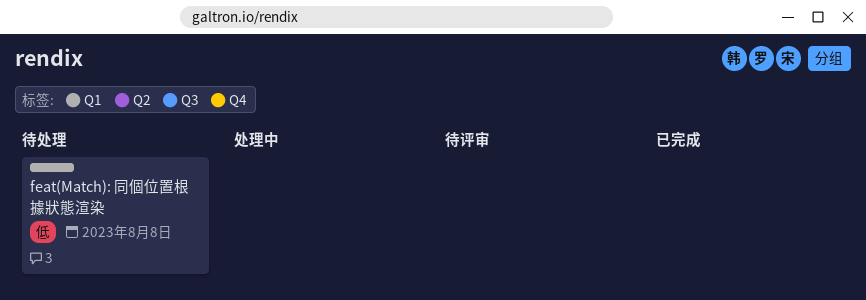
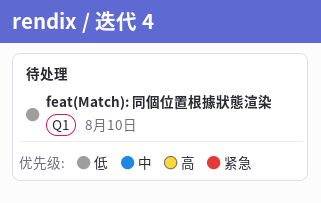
feat(Match): 同個位置根據狀態渲染, due: Aug 8 -> Aug 10

